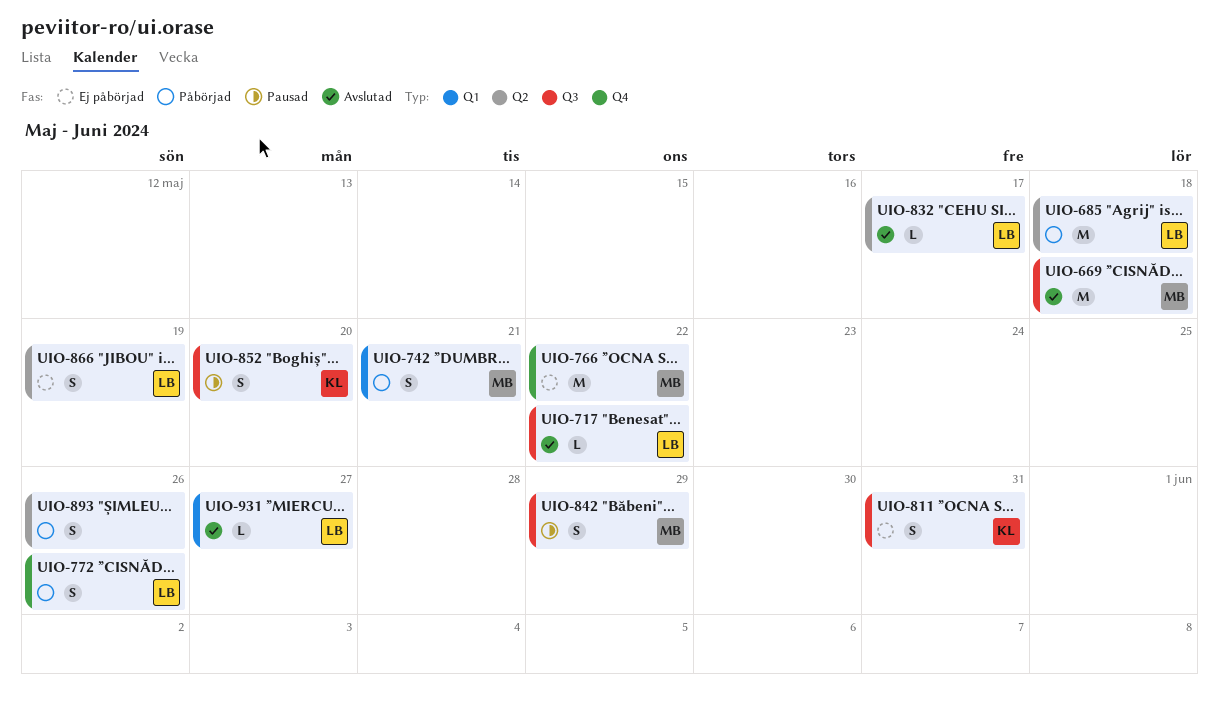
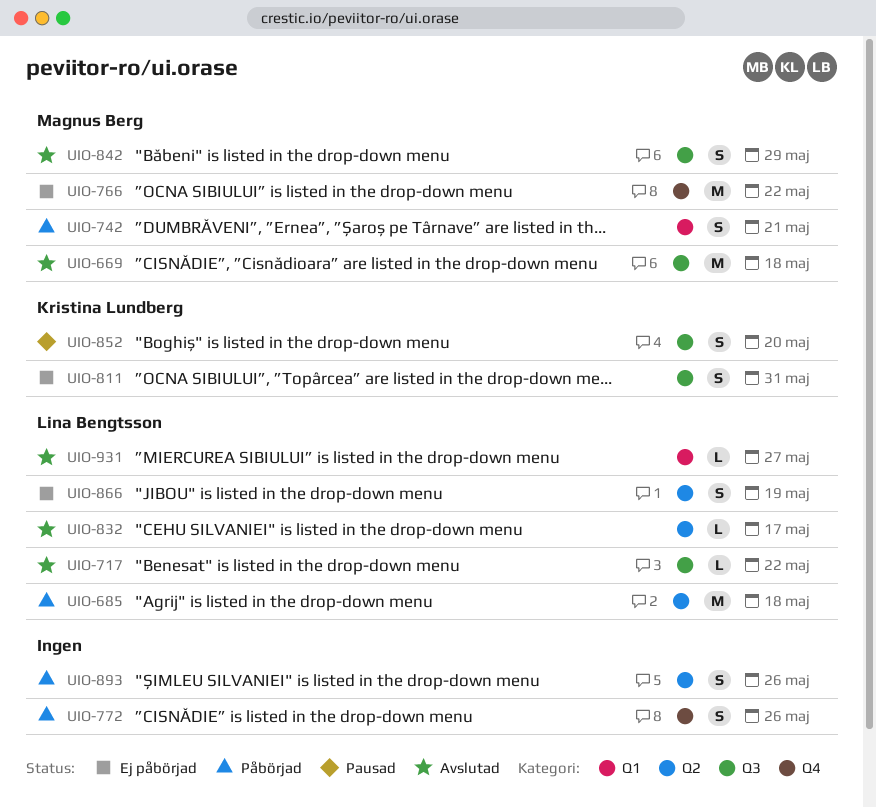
UIO-772, owner: Lina Bengtsson -> none
UIO-842, status: Pausad -> Avslutad

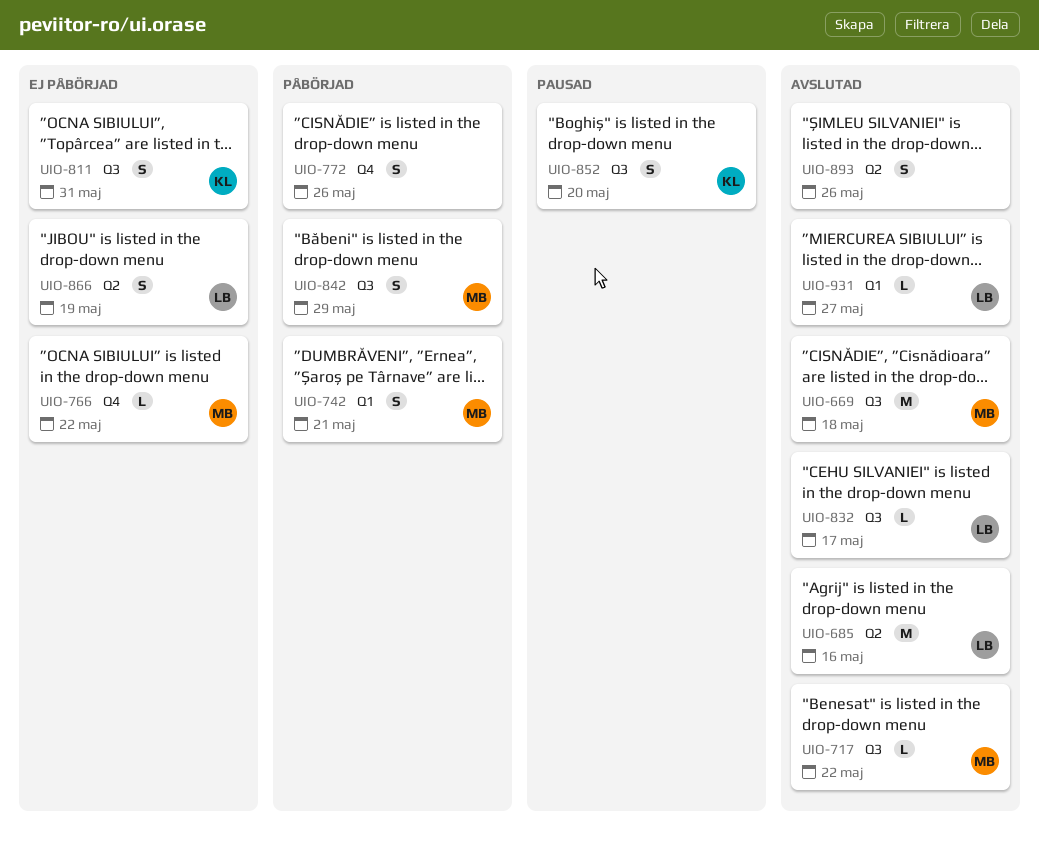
UIO-685, status: Påbörjad -> Avslutad
UIO-685, due: May 18 -> May 16
UIO-717, owner: Lina Bengtsson -> Magnus Berg
UIO-766, estimate: M -> L
UIO-832, label: Q2 -> Q3
UIO-842, status: Avslutad -> Påbörjad
UIO-893, status: Påbörjad -> Avslutad

